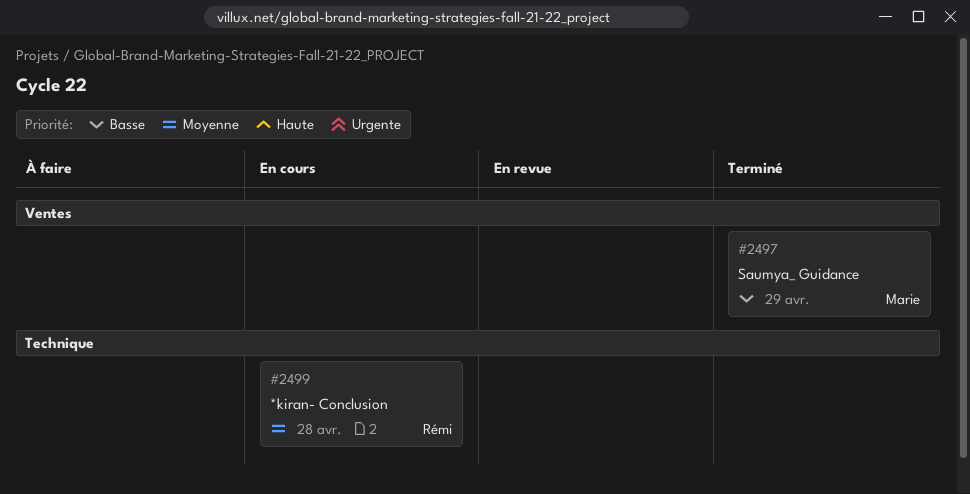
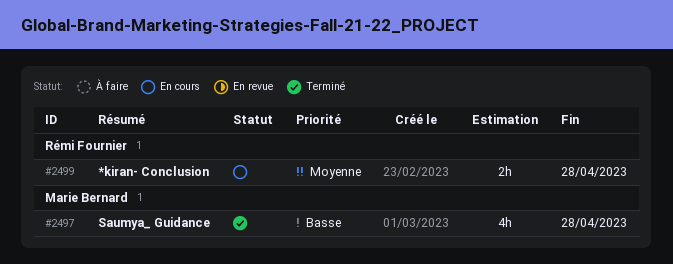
#2497, due: Apr 29 -> Apr 28

